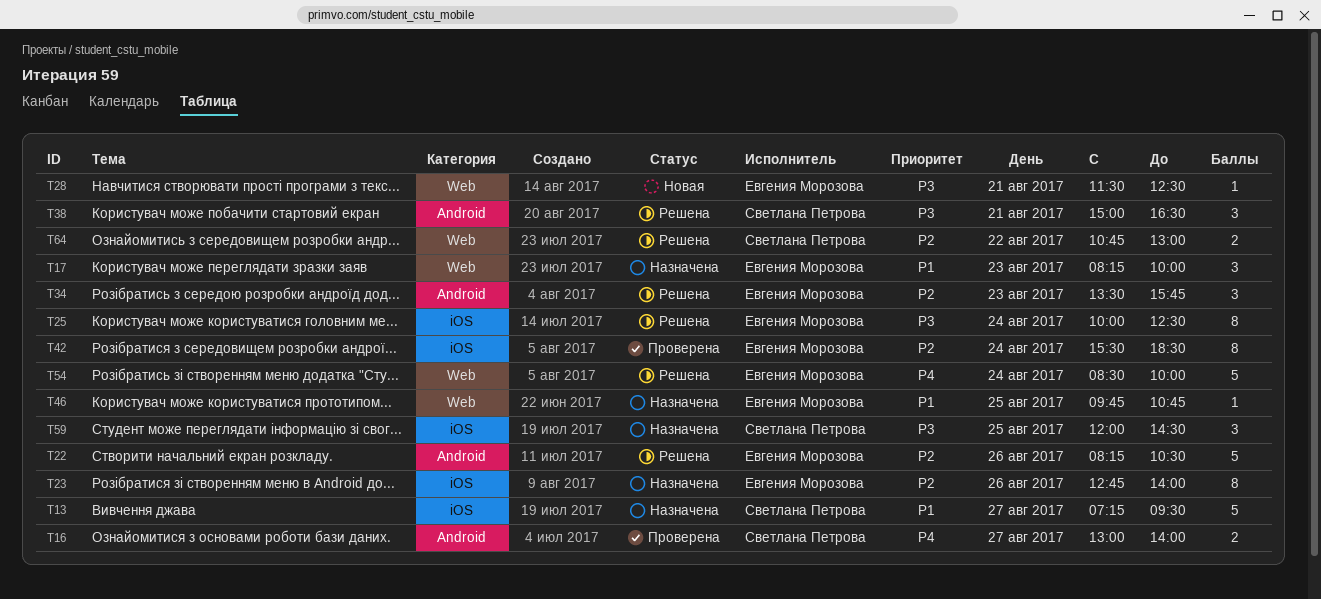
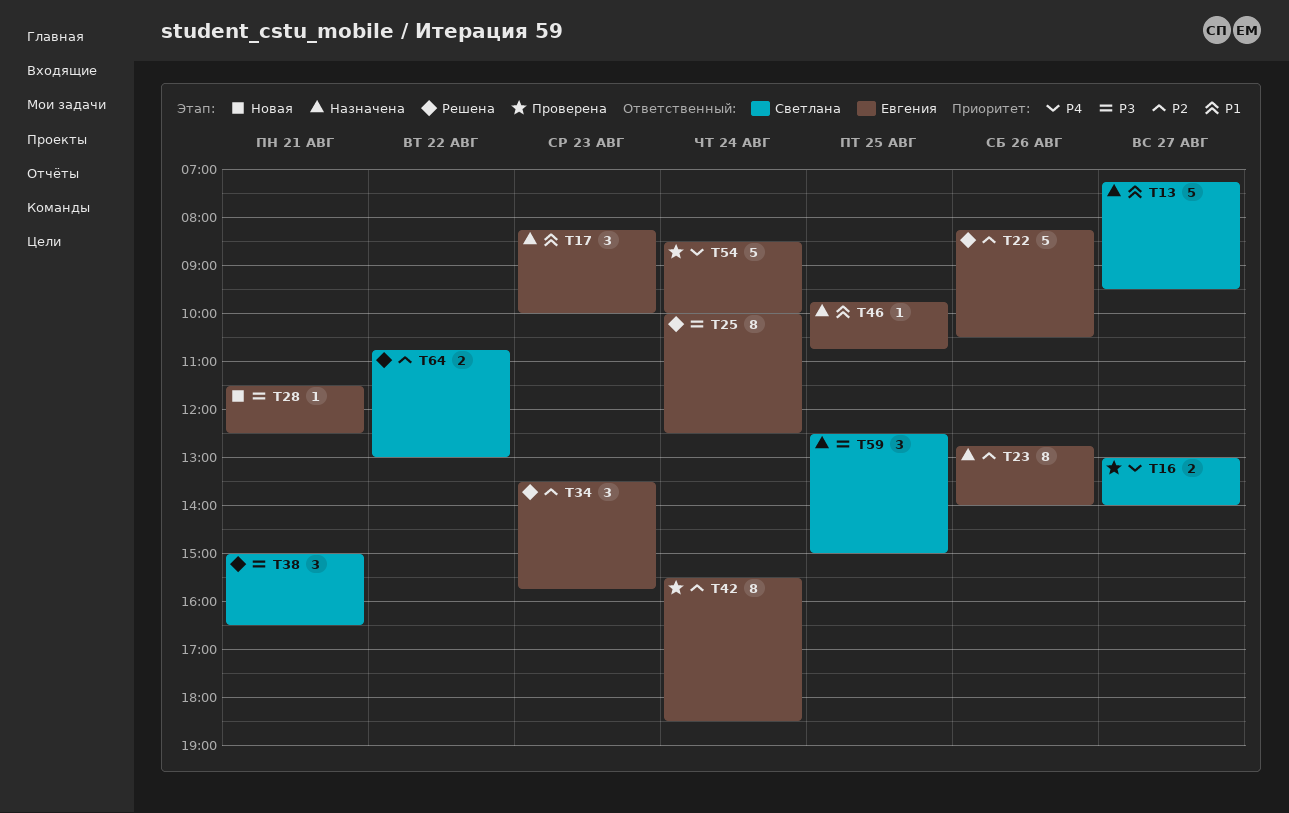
T54, status: Решена -> Проверена
T59, begins: 12:00 -> 12:30
T59, ends: 14:30 -> 15:00

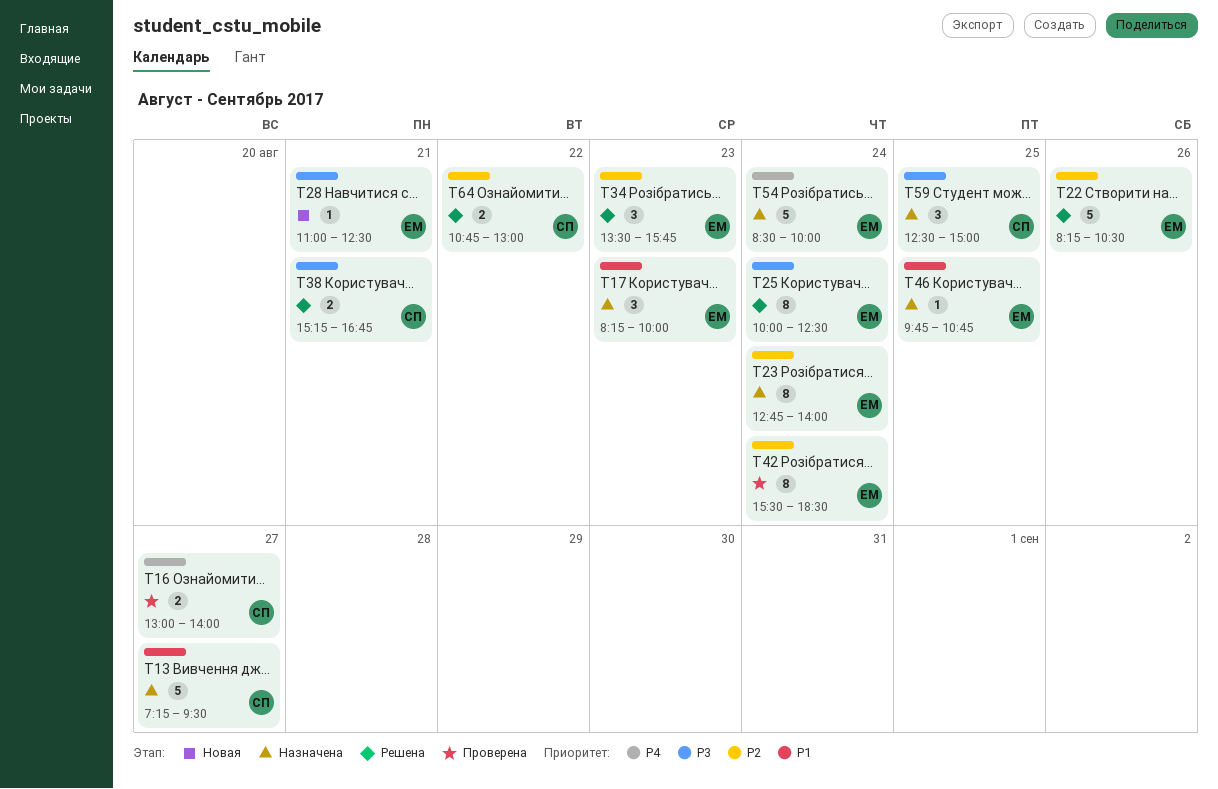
T23, day: Aug 26 -> Aug 24
T28, begins: 11:30 -> 11:00
T38, estimate: 3 -> 2
T38, begins: 15:00 -> 15:15
T38, ends: 16:30 -> 16:45
T54, status: Проверена -> Назначена

